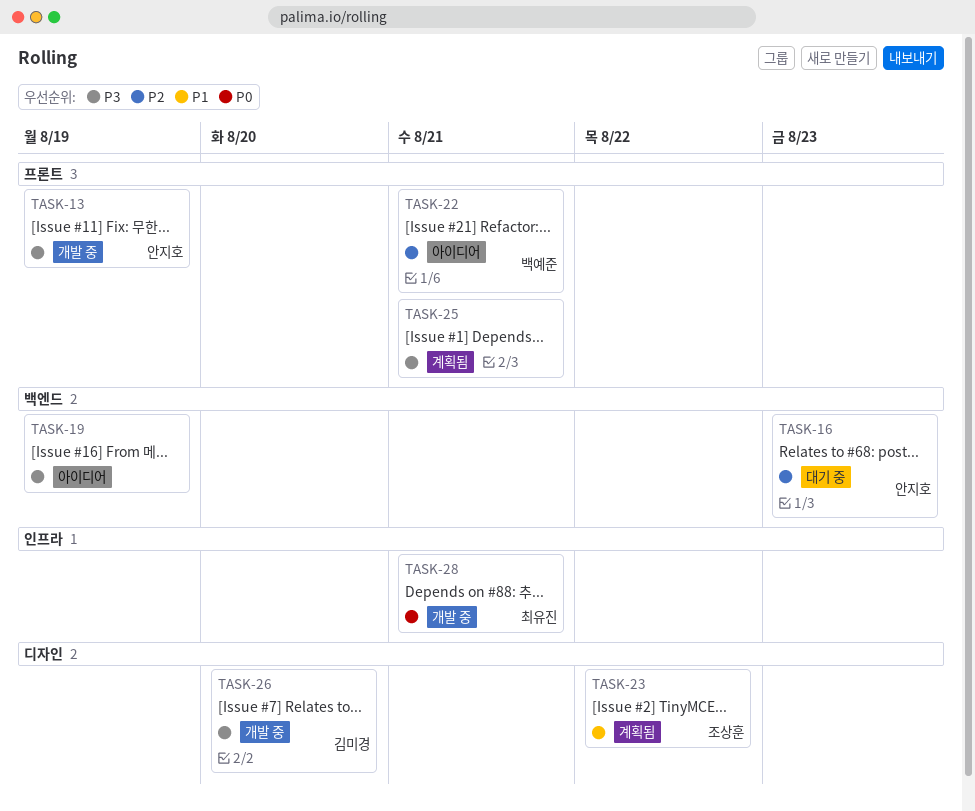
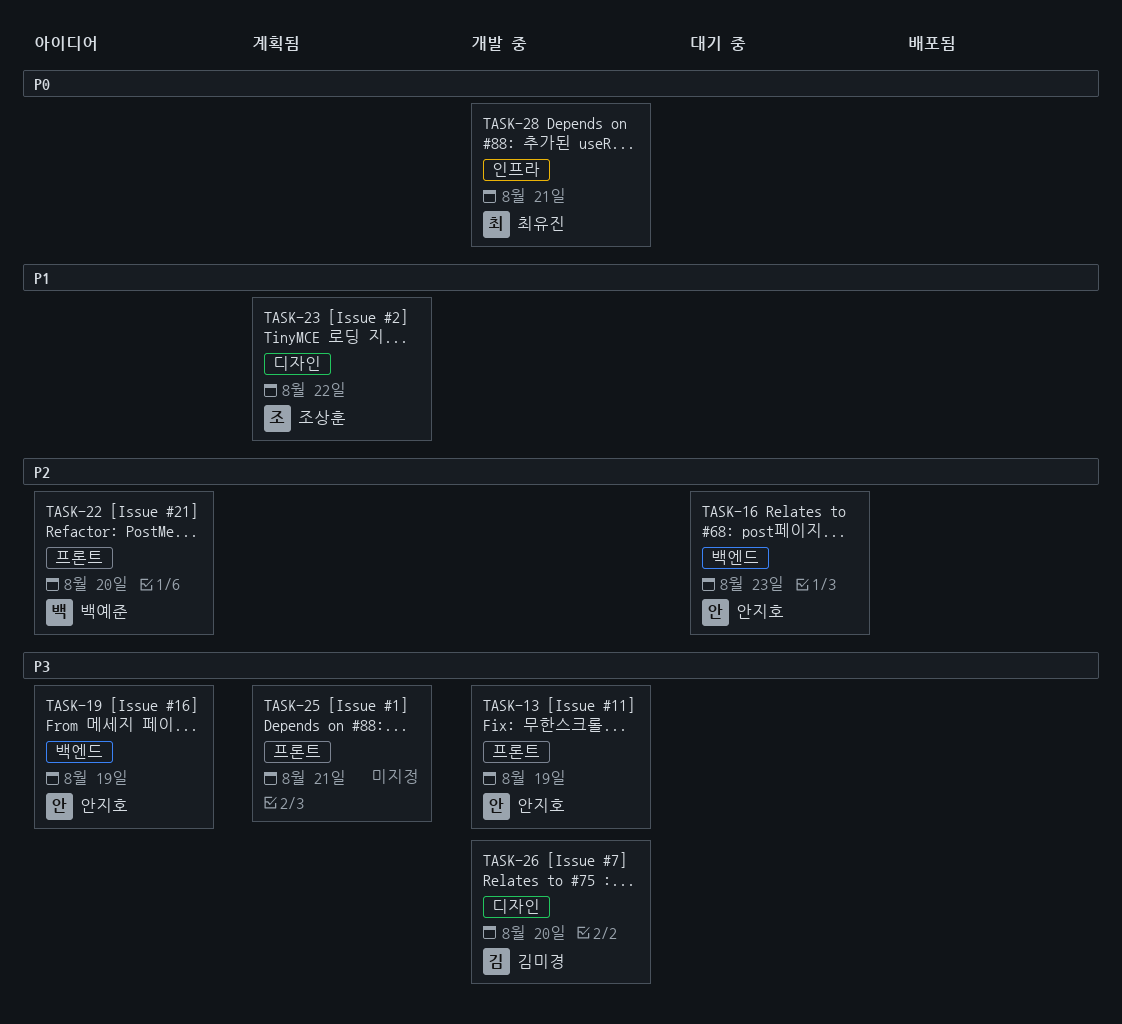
TASK-19, owner: none -> 안지호
TASK-22, due: Aug 21 -> Aug 20

